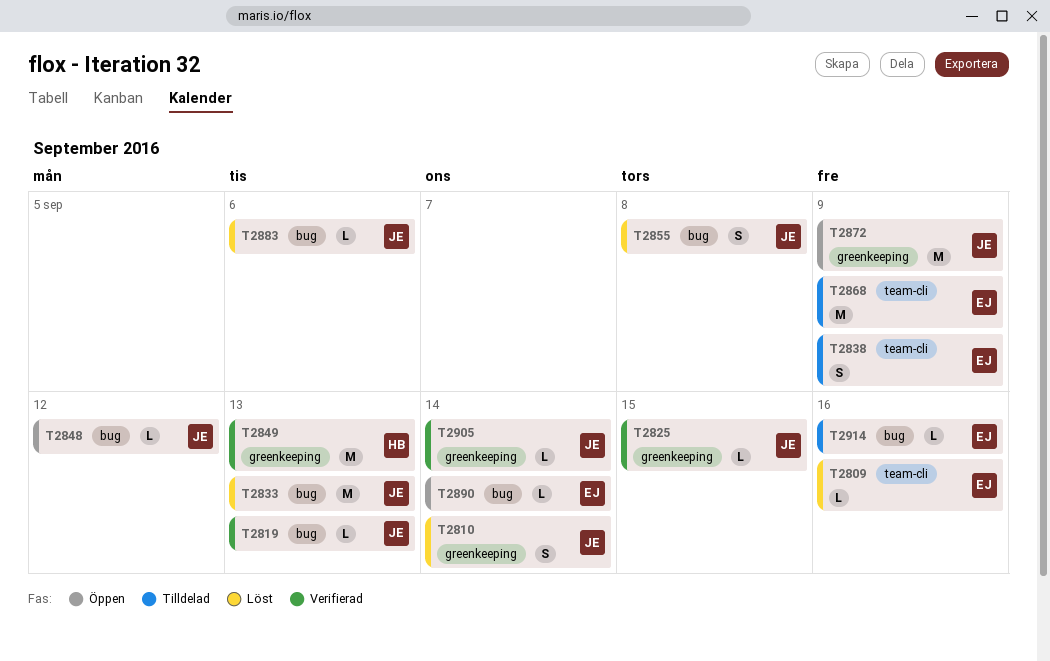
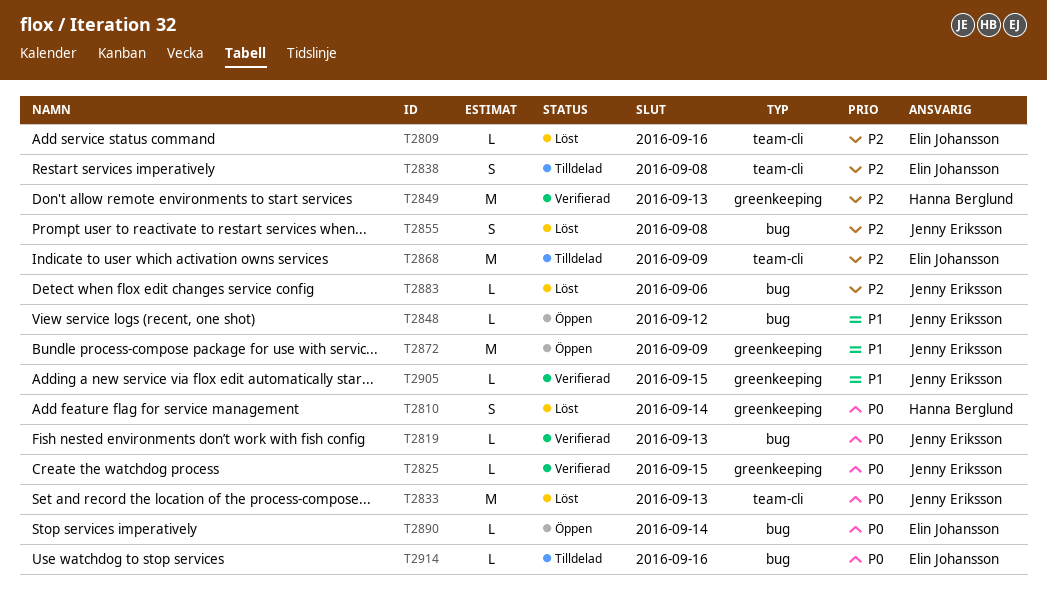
T2810, owner: Jenny Eriksson -> Hanna Berglund
T2833, label: bug -> team-cli
T2838, due: Sep 9 -> Sep 8
T2905, due: Sep 14 -> Sep 15

